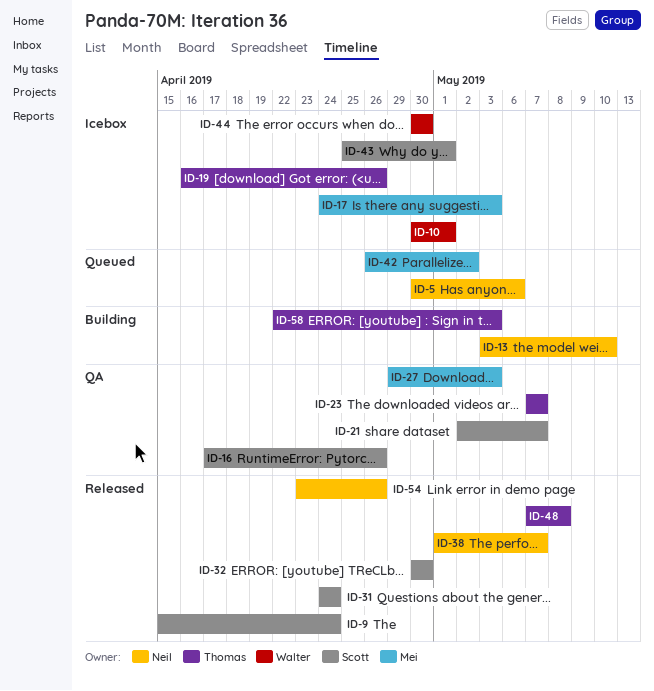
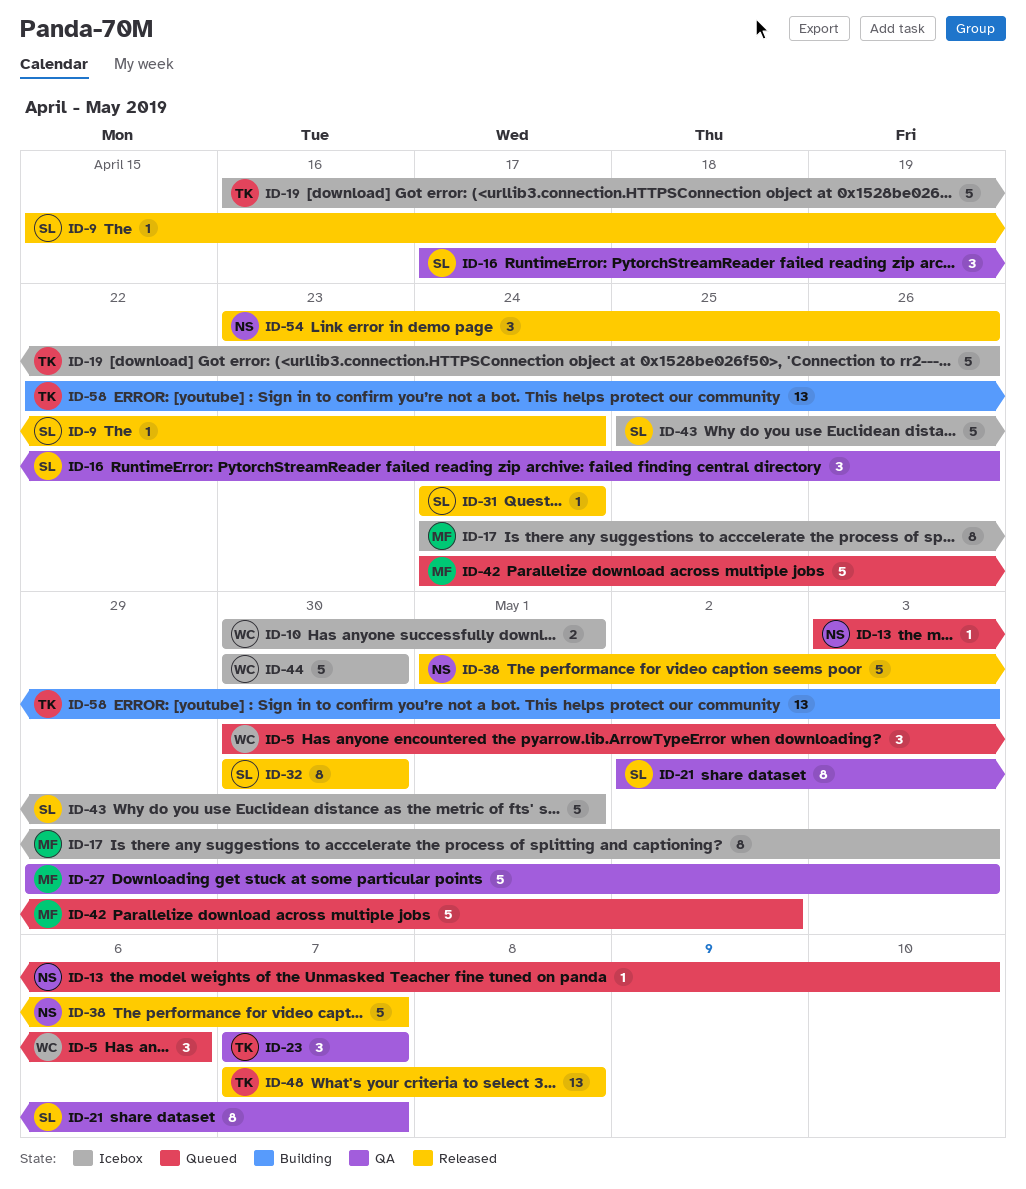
ID-5, owner: Neil -> Walter
ID-13, status: Building -> Queued
ID-42, start: Apr 26 -> Apr 24

